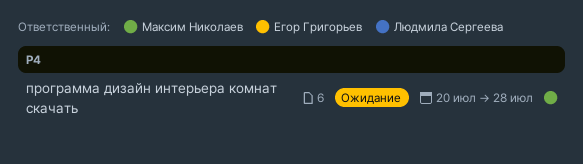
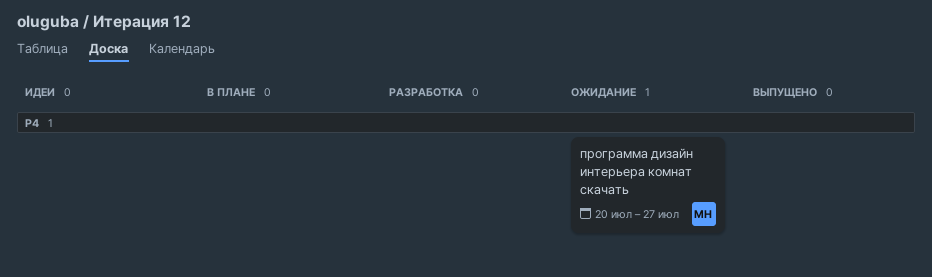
программа дизайн интерьера комнат скачать, due: Jul 28 -> Jul 27

